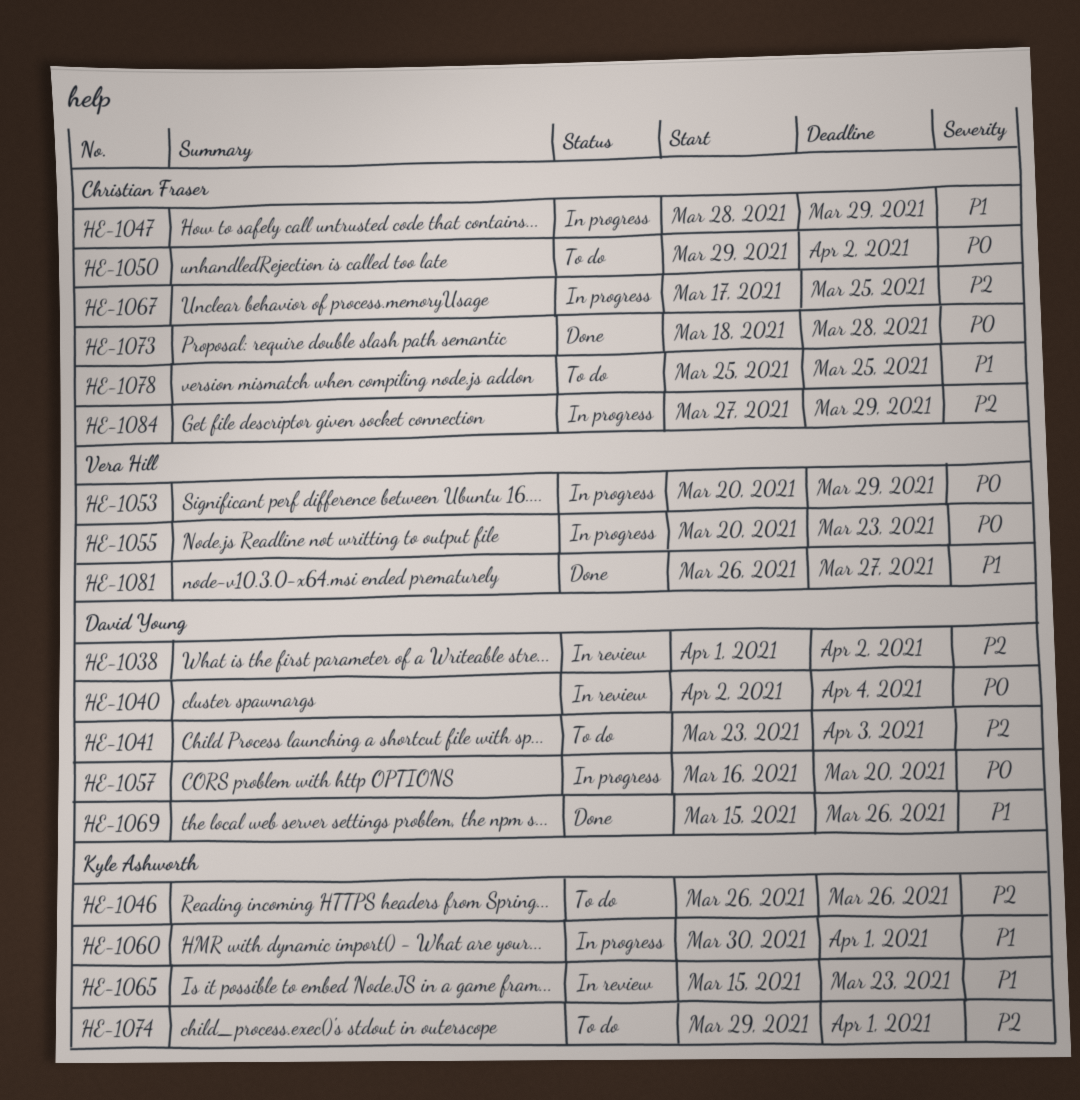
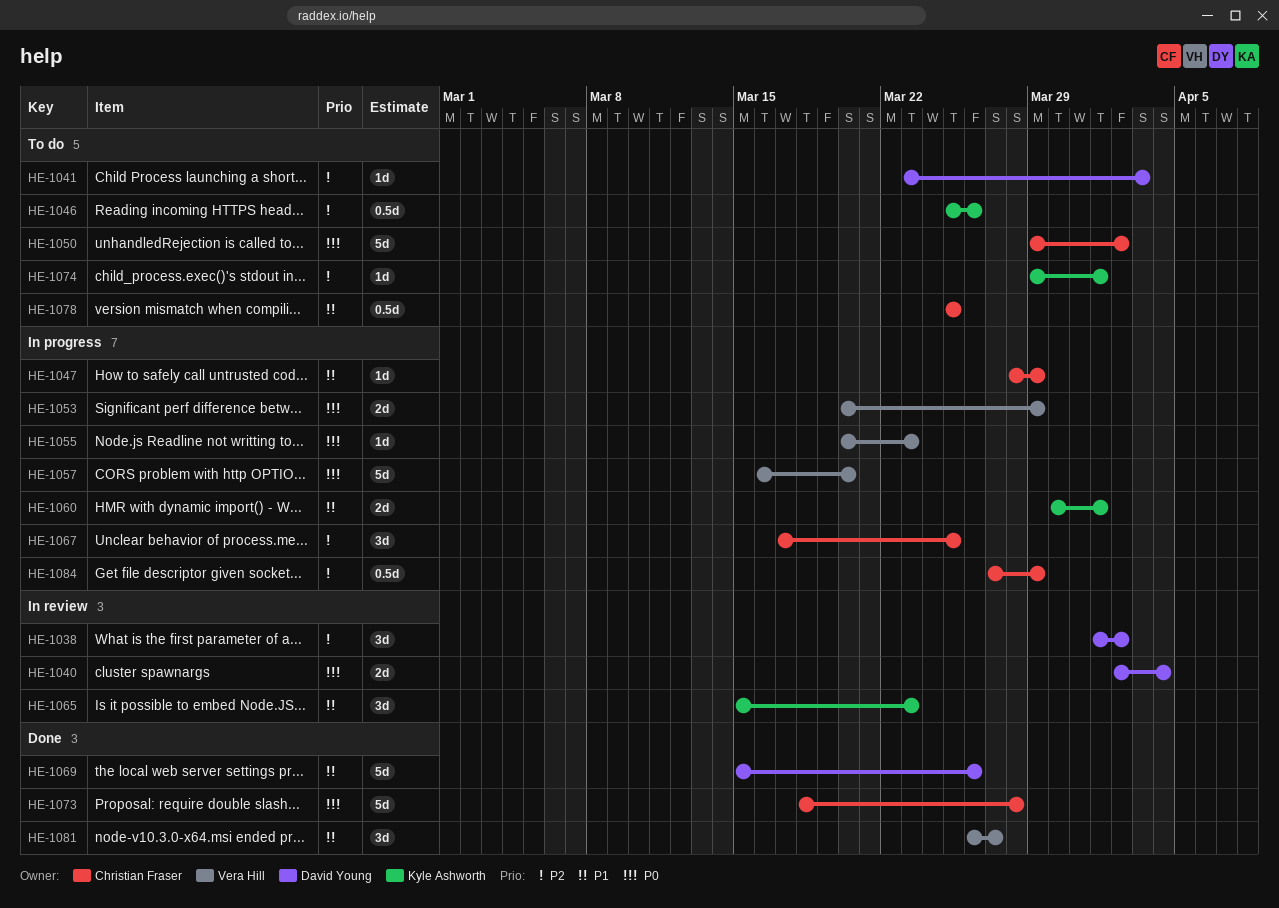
HE-1046, start: Mar 26 -> Mar 25
HE-1057, owner: David Young -> Vera Hill

